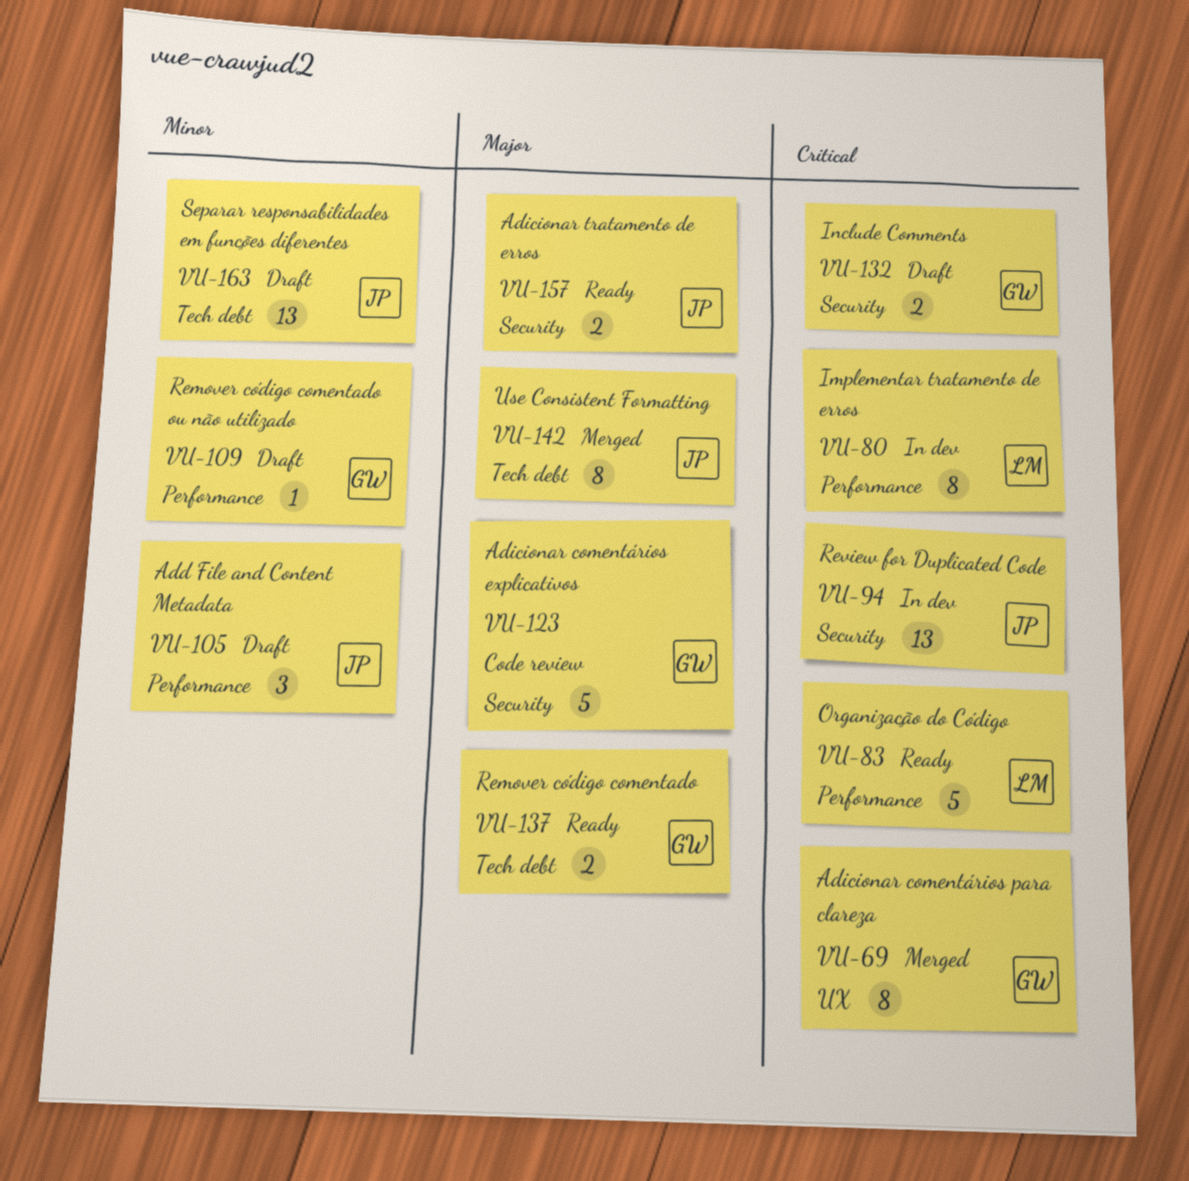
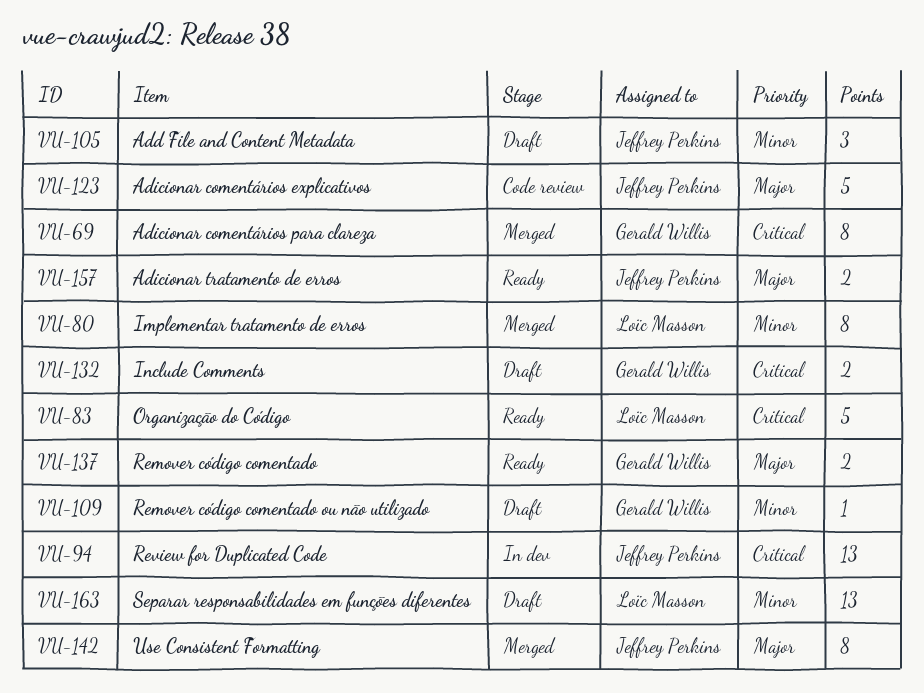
VU-80, status: In dev -> Merged
VU-80, priority: Critical -> Minor
VU-123, owner: Gerald Willis -> Jeffrey Perkins
VU-163, owner: Jeffrey Perkins -> Loïc Masson

